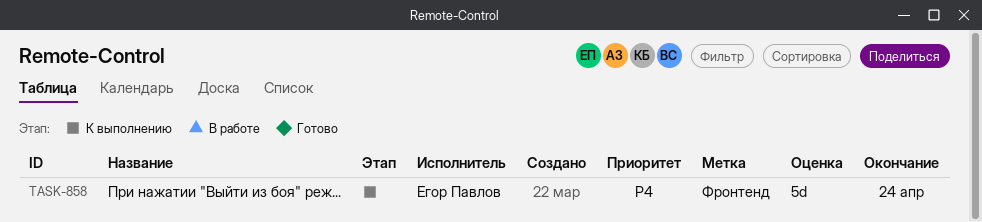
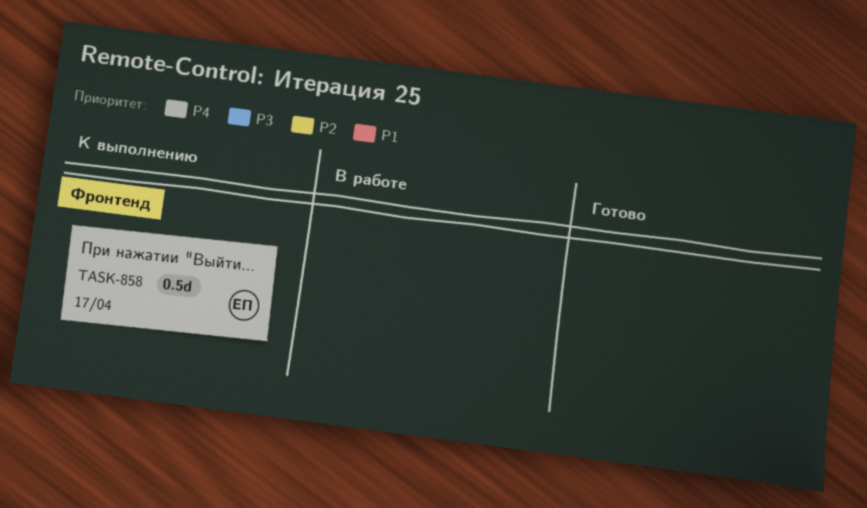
TASK-858, estimate: 5d -> 0.5d
TASK-858, due: Apr 24 -> Apr 17

